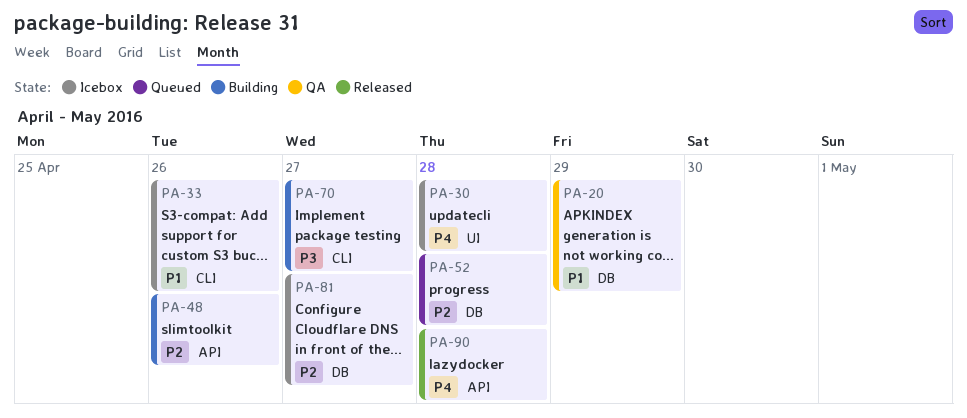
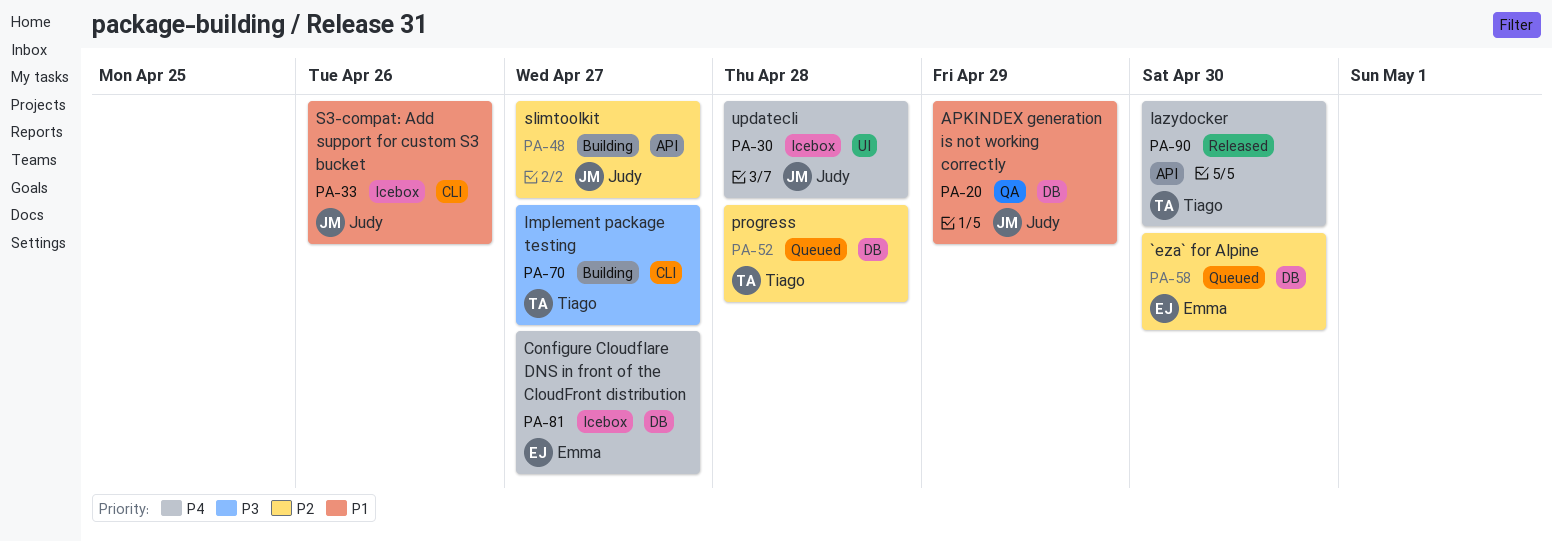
PA-48, due: Apr 26 -> Apr 27
PA-58: none -> present
PA-81, priority: P2 -> P4
PA-90, due: Apr 28 -> Apr 30

